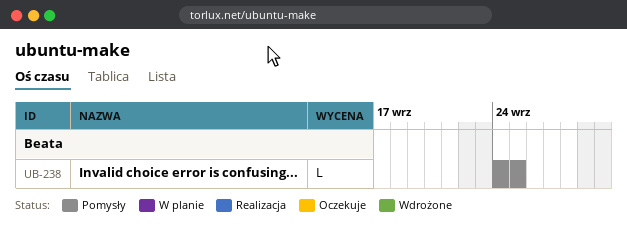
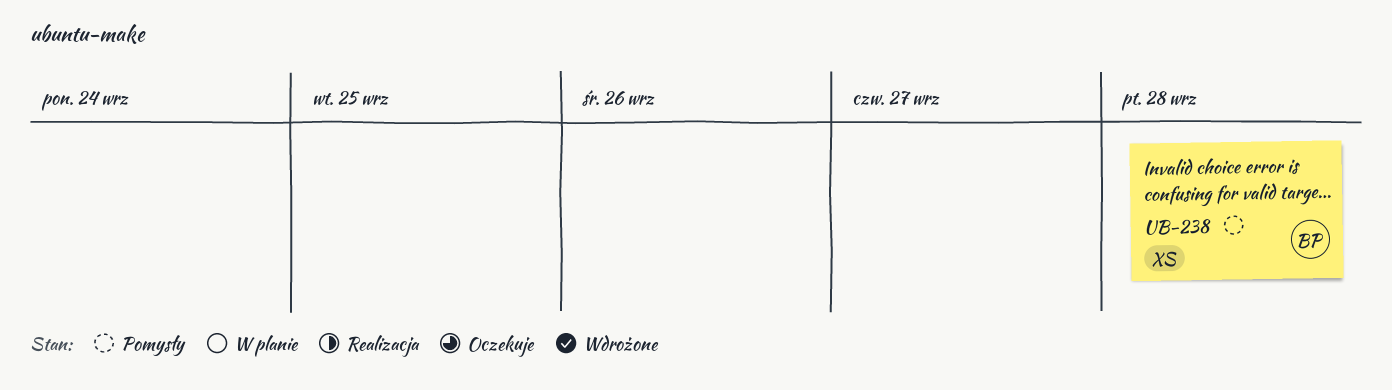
UB-238, estimate: L -> XS
UB-238, due: Sep 25 -> Sep 28

